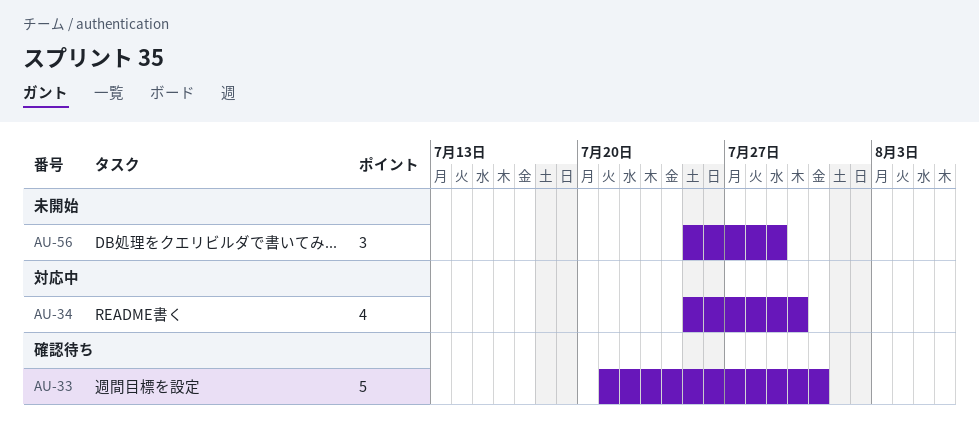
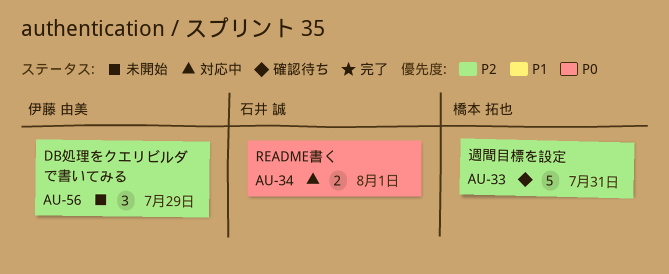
AU-34, estimate: 4 -> 2
AU-34, due: Jul 30 -> Aug 1

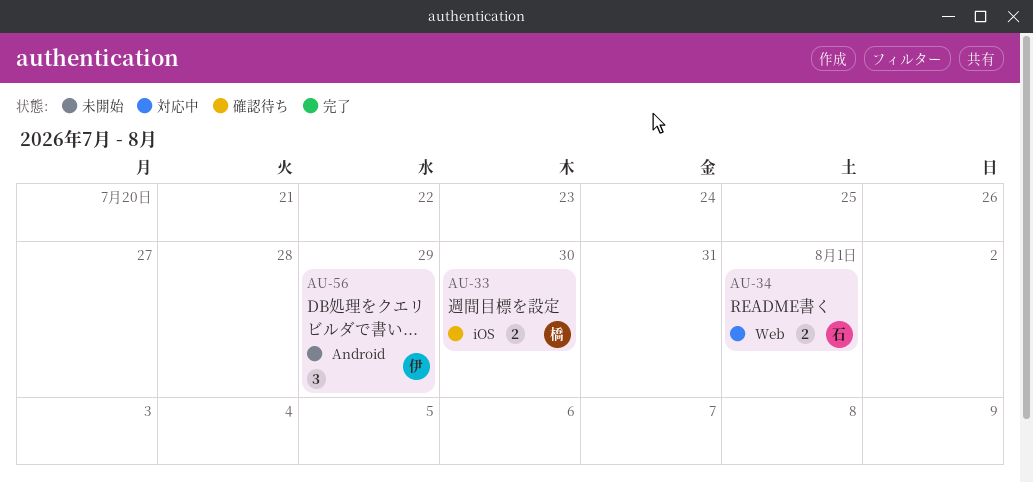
AU-33, estimate: 5 -> 2
AU-33, due: Jul 31 -> Jul 30

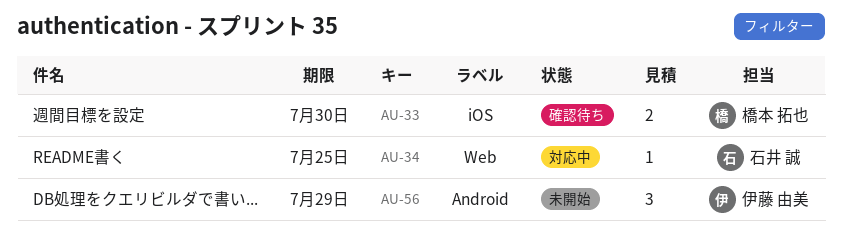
AU-34, estimate: 2 -> 1
AU-34, due: Aug 1 -> Jul 25

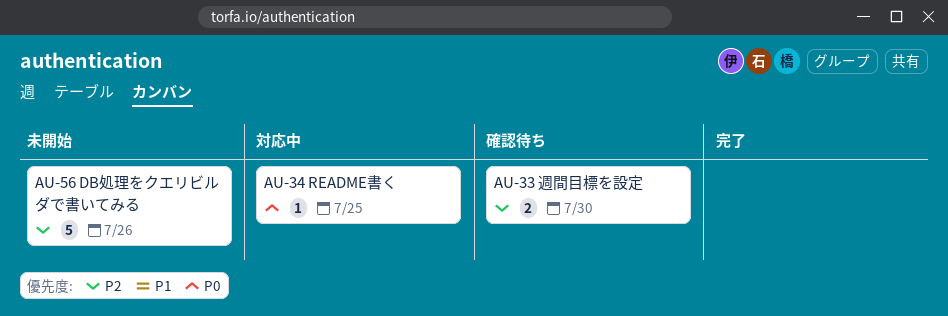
AU-56, estimate: 3 -> 5
AU-56, due: Jul 29 -> Jul 26

